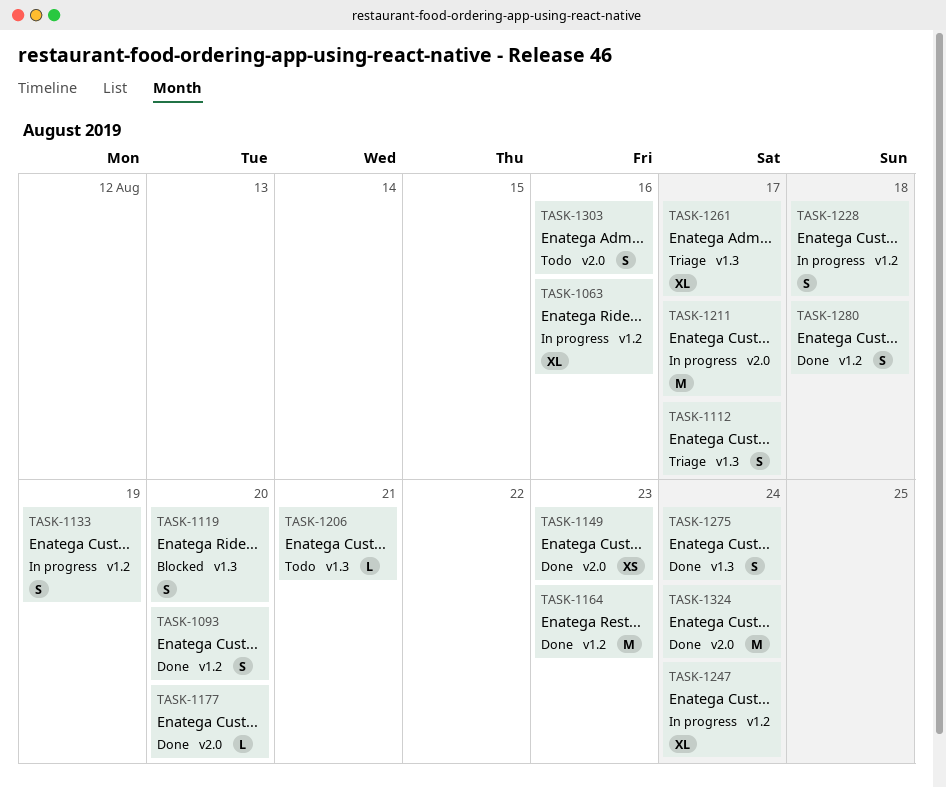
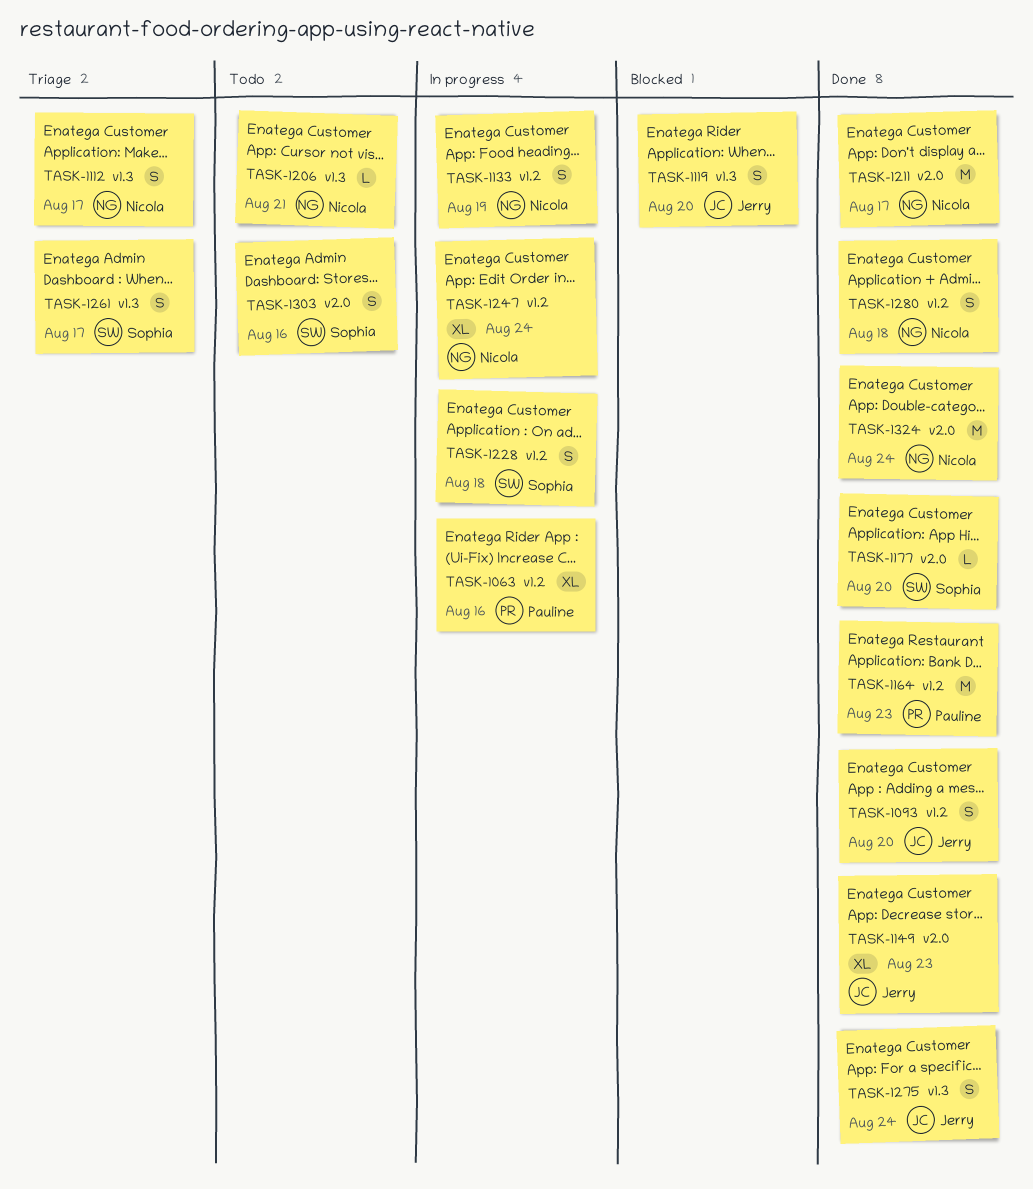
TASK-1149, estimate: XS -> XL
TASK-1211, status: In progress -> Done
TASK-1261, estimate: XL -> S

